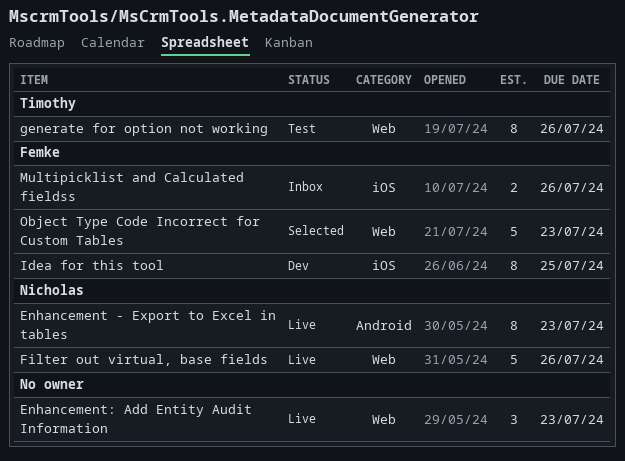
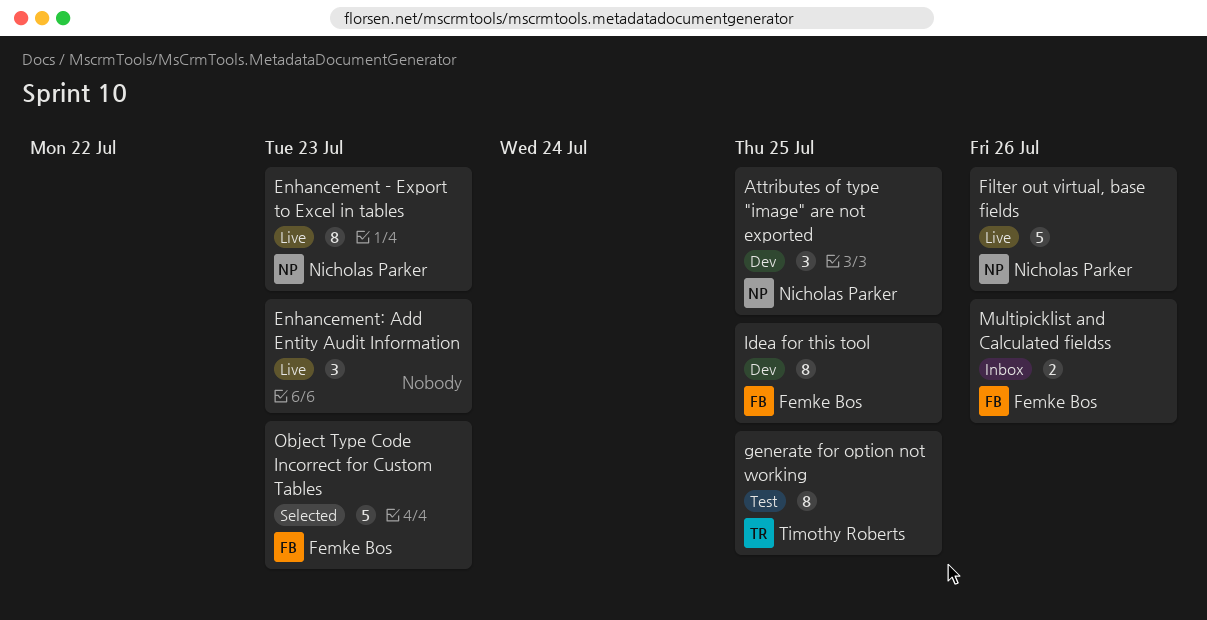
Attributes of type "image" are not exported: none -> present
generate for option not working, due: Jul 26 -> Jul 25

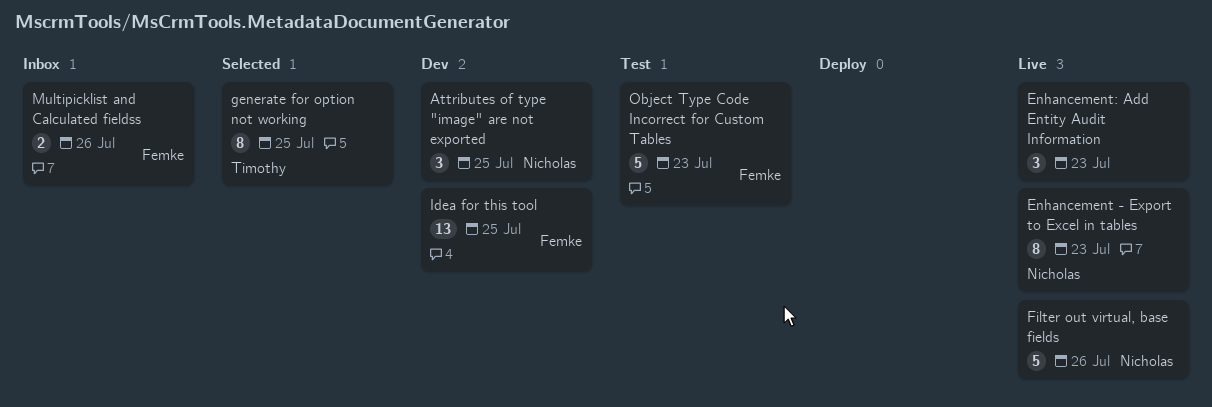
generate for option not working, status: Test -> Selected
Idea for this tool, estimate: 8 -> 13
Object Type Code Incorrect for Custom Tables, status: Selected -> Test

